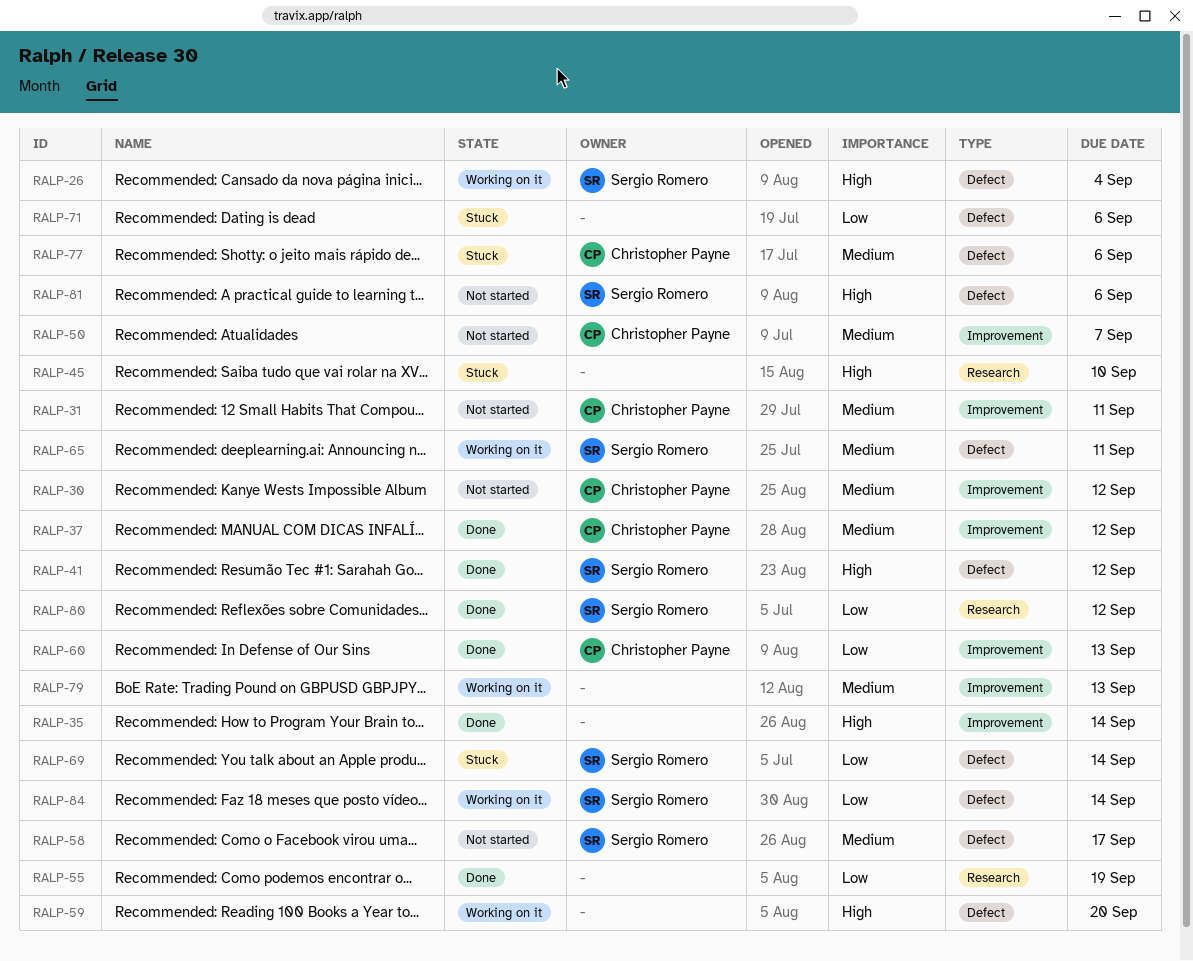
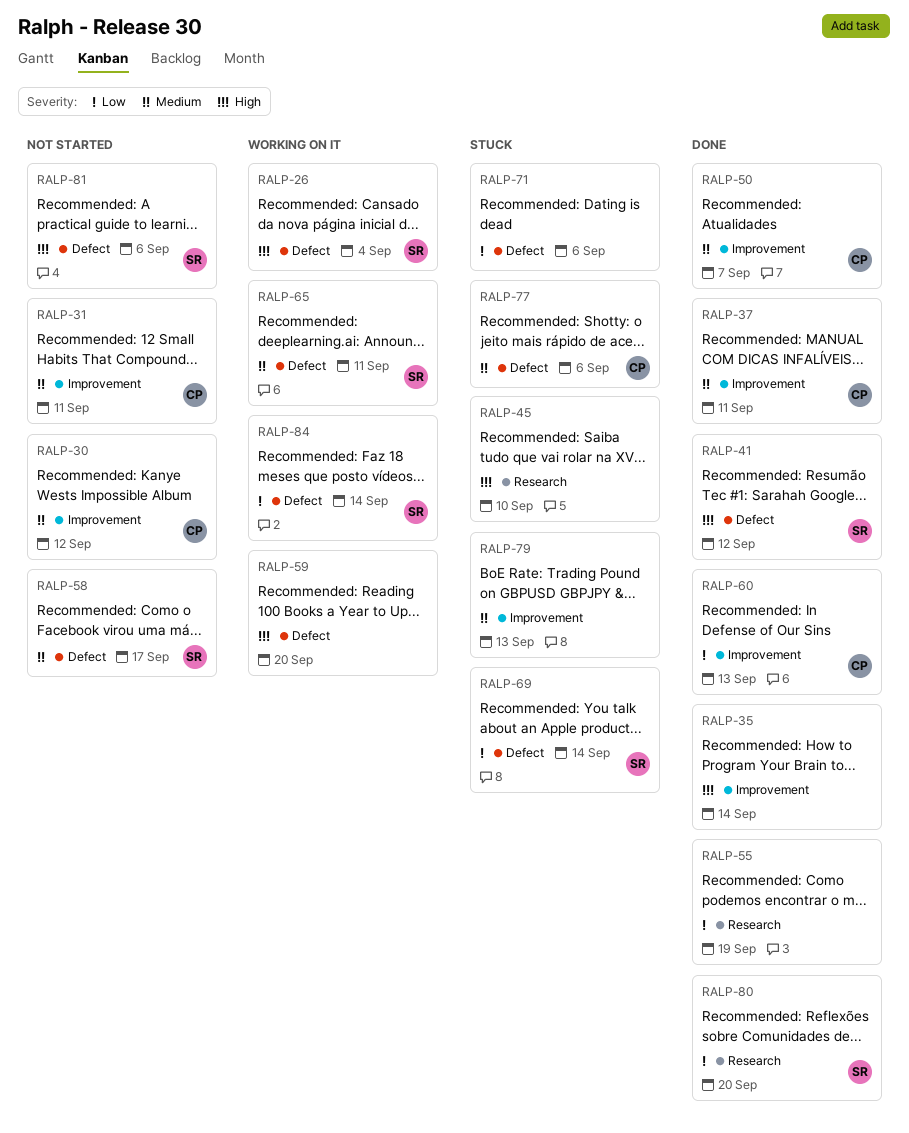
RALP-37, due: Sep 12 -> Sep 11
RALP-50, status: Not started -> Done
RALP-79, status: Working on it -> Stuck
RALP-80, due: Sep 12 -> Sep 20

